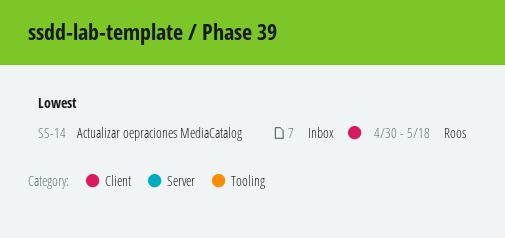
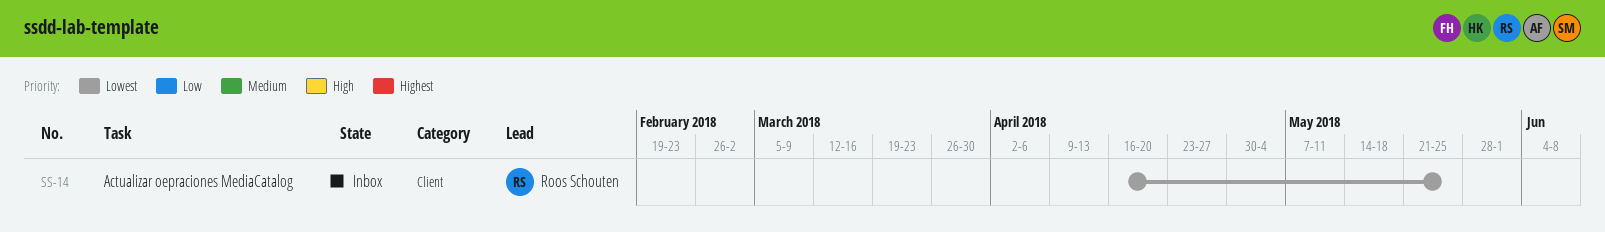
SS-14, start: Apr 30 -> Apr 16
SS-14, due: May 18 -> May 25

